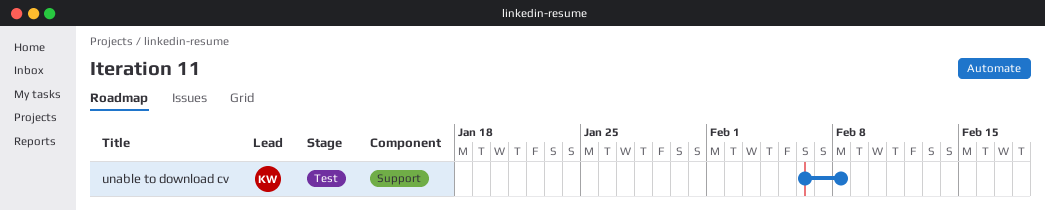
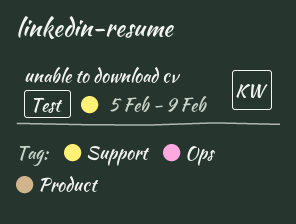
unable to download cv, start: Feb 6 -> Feb 5
unable to download cv, due: Feb 8 -> Feb 9

